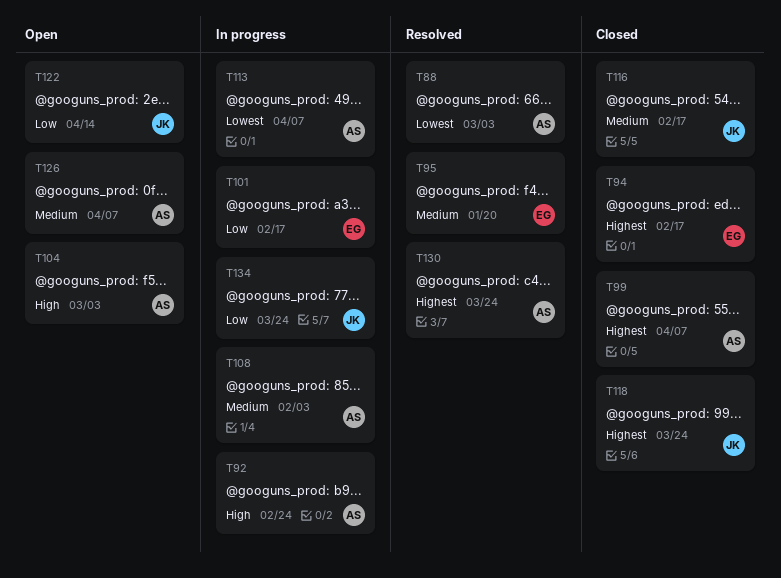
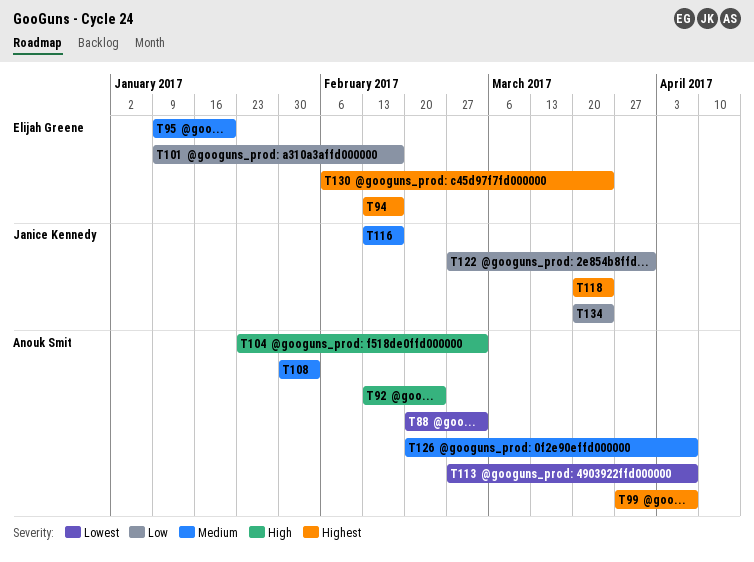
T122, due: Apr 14 -> Mar 31
T130, owner: Anouk Smit -> Elijah Greene

